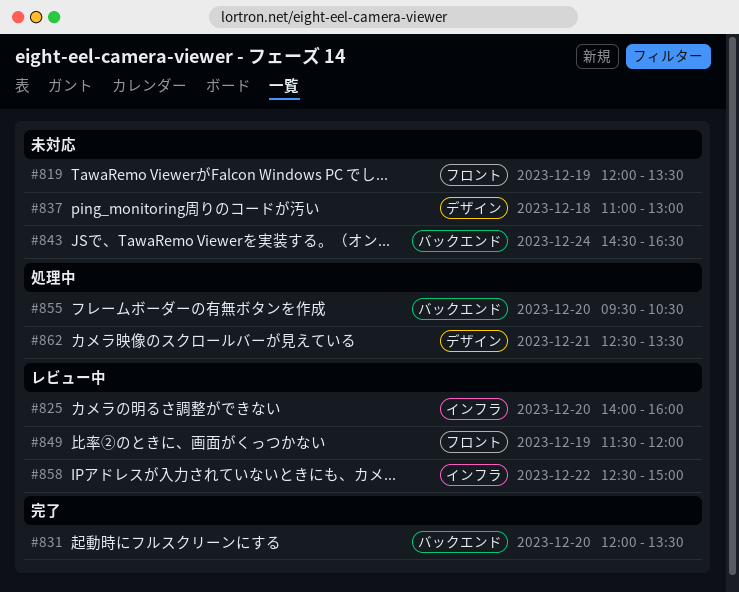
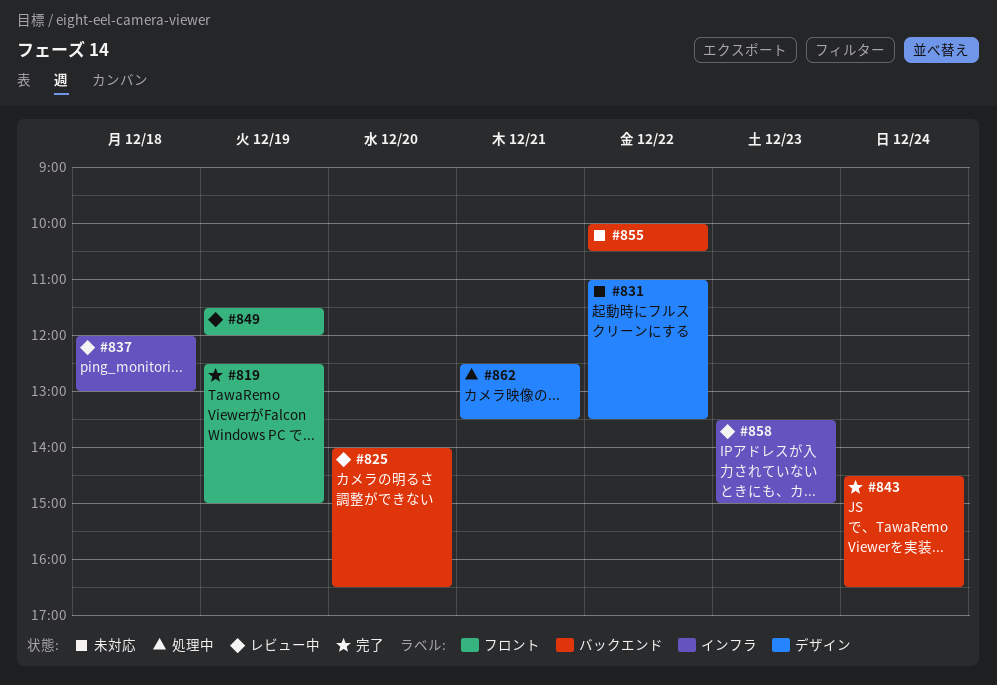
#819, status: 未対応 -> 完了
#819, begins: 12:00 -> 12:30
#819, ends: 13:30 -> 15:00
#825, label: インフラ -> バックエンド
#825, ends: 16:00 -> 16:30
#831, status: 完了 -> 未対応
#831, label: バックエンド -> デザイン
#831, day: Dec 20 -> Dec 22
#831, begins: 12:00 -> 11:00
#837, status: 未対応 -> レビュー中
#837, label: デザイン -> インフラ
#837, begins: 11:00 -> 12:00
#843, status: 未対応 -> 完了
#855, status: 処理中 -> 未対応
#855, day: Dec 20 -> Dec 22
#855, begins: 09:30 -> 10:00
#858, day: Dec 22 -> Dec 23
#858, begins: 12:30 -> 13:30

